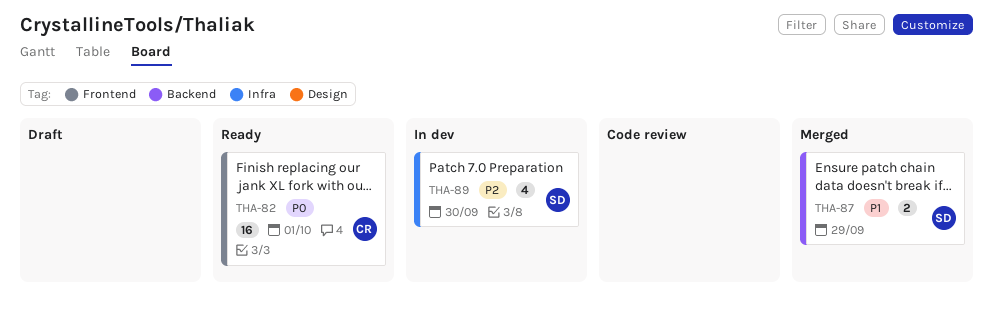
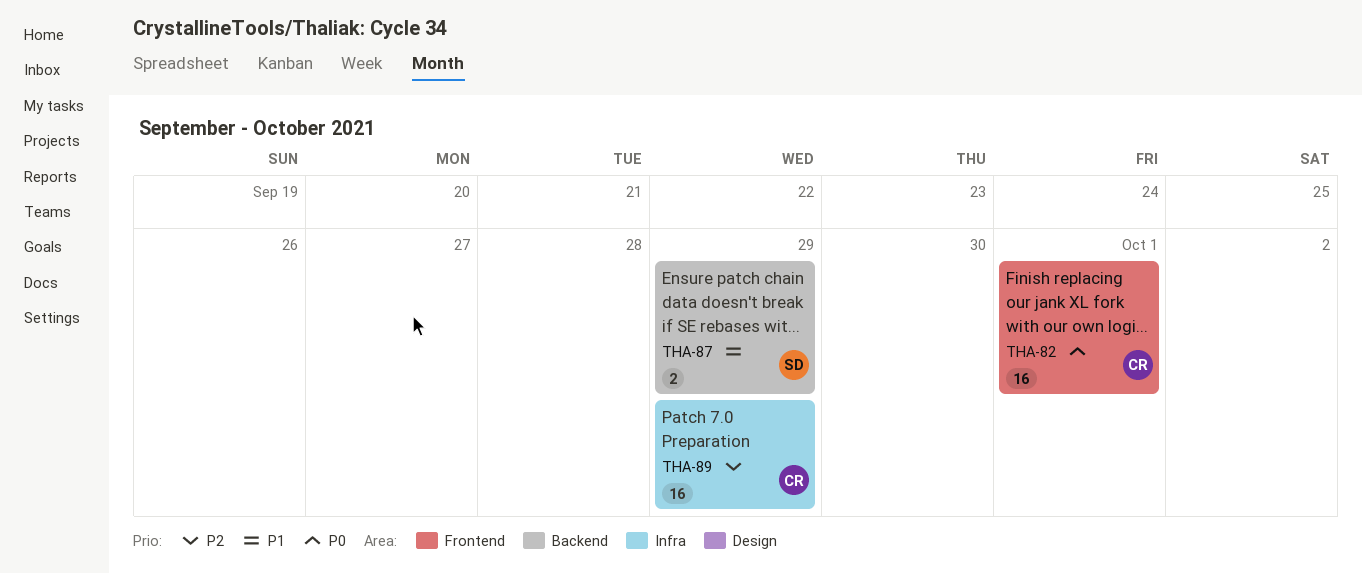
THA-89, owner: SD -> CR
THA-89, estimate: 4 -> 16
THA-89, due: Sep 30 -> Sep 29

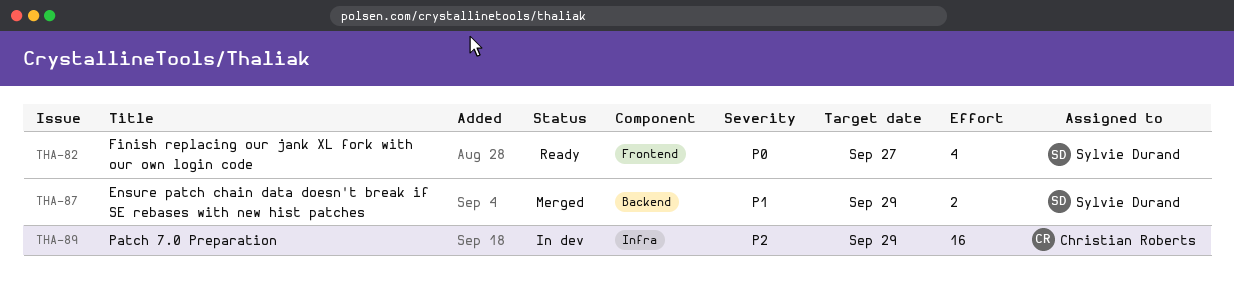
THA-82, owner: Christian Roberts -> Sylvie Durand
THA-82, estimate: 16 -> 4
THA-82, due: Oct 1 -> Sep 27

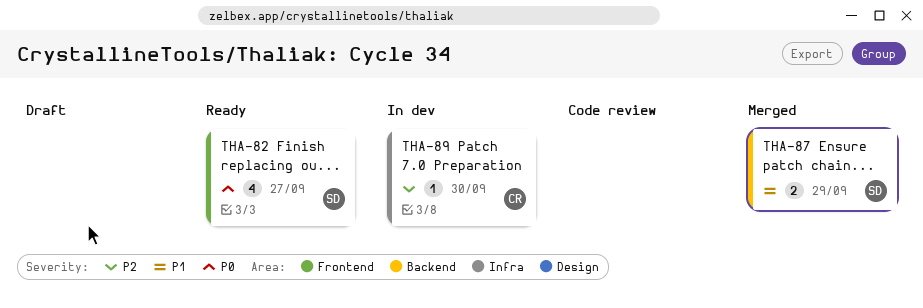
THA-89, estimate: 16 -> 1
THA-89, due: Sep 29 -> Sep 30

